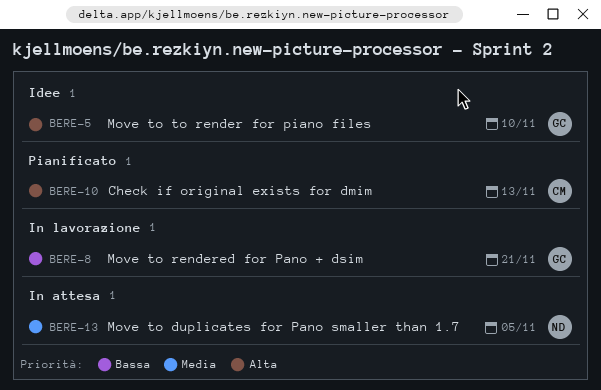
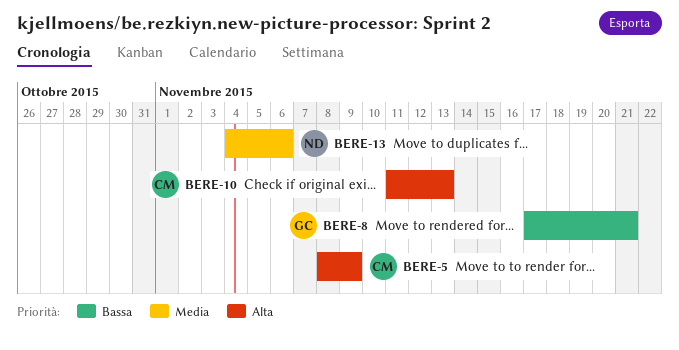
BERE-5, owner: GC -> CM
BERE-5, due: Nov 10 -> Nov 9
BERE-13, due: Nov 5 -> Nov 6

